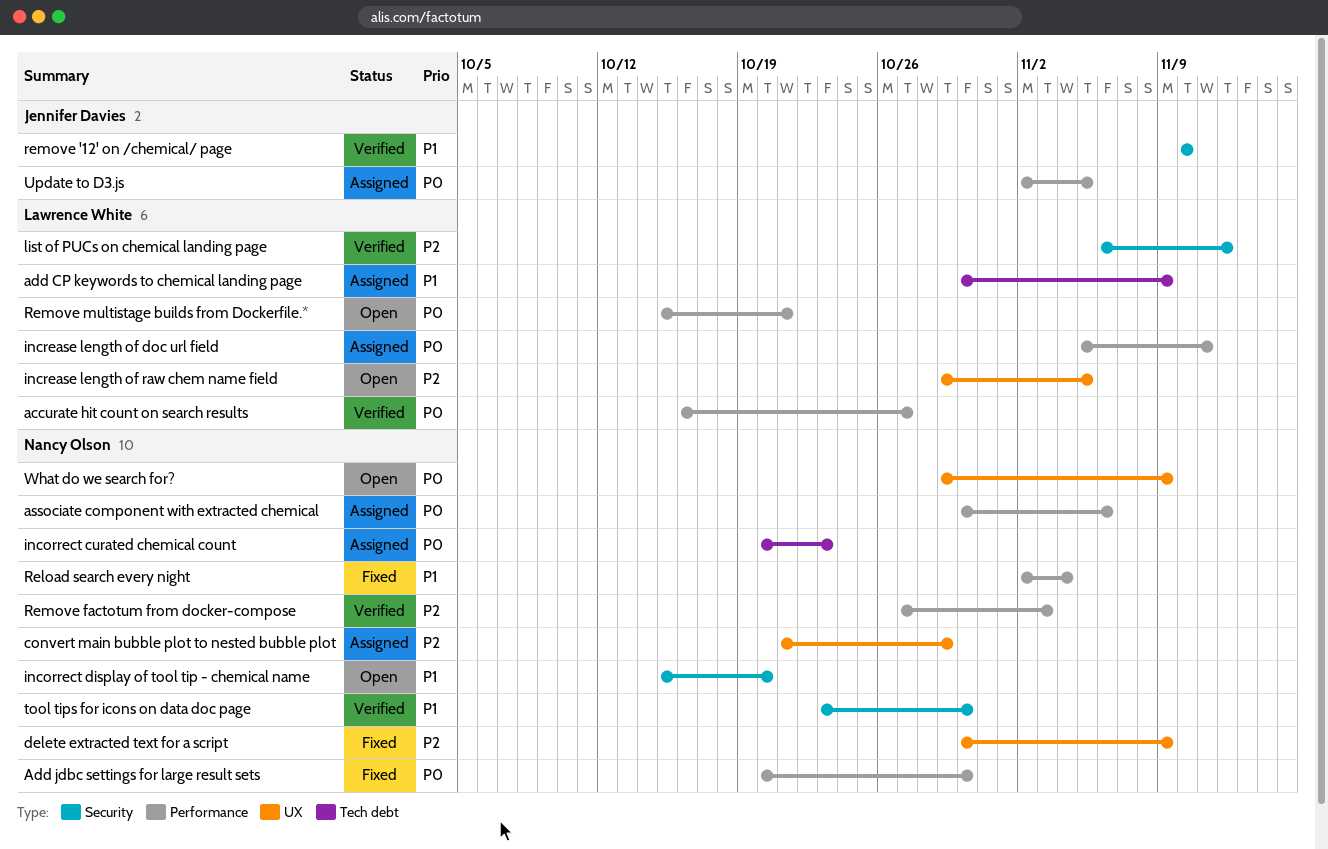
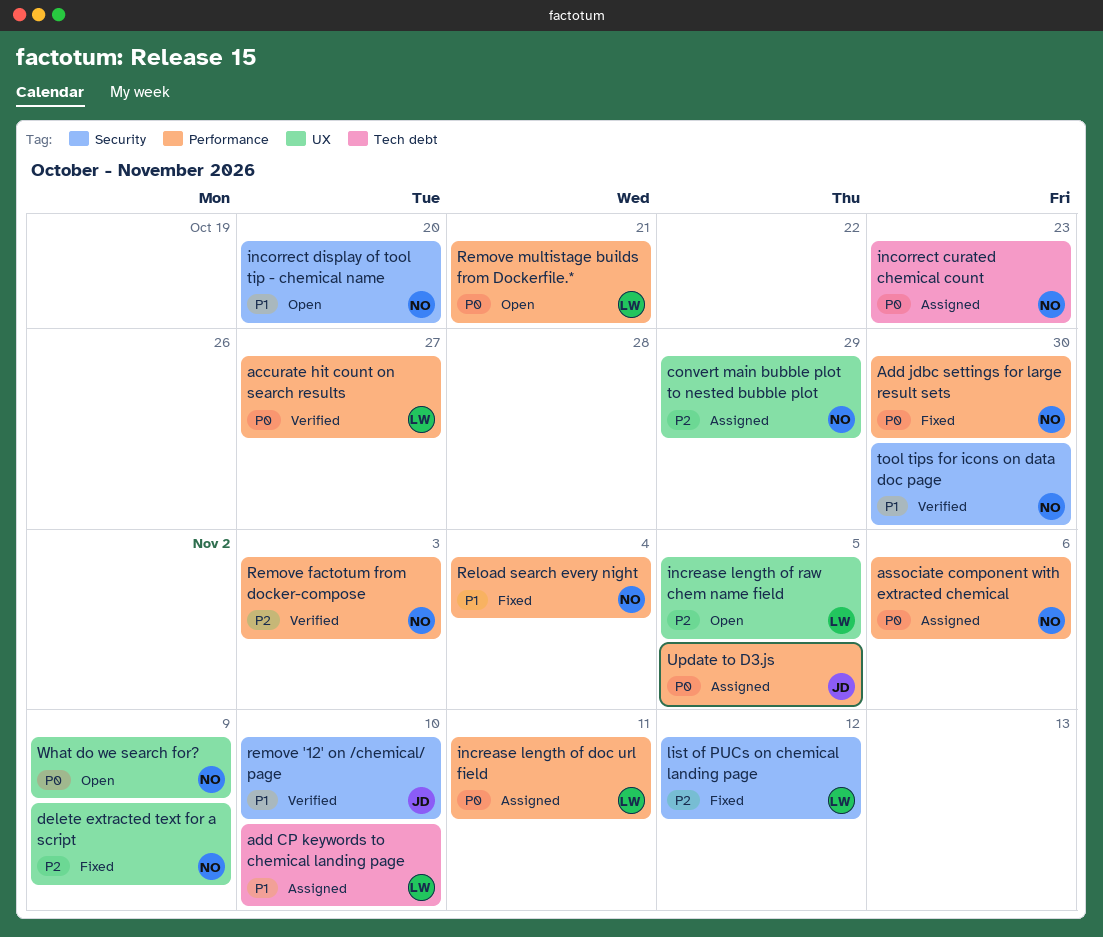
add CP keywords to chemical landing page, due: Nov 9 -> Nov 10
list of PUCs on chemical landing page, status: Verified -> Fixed

